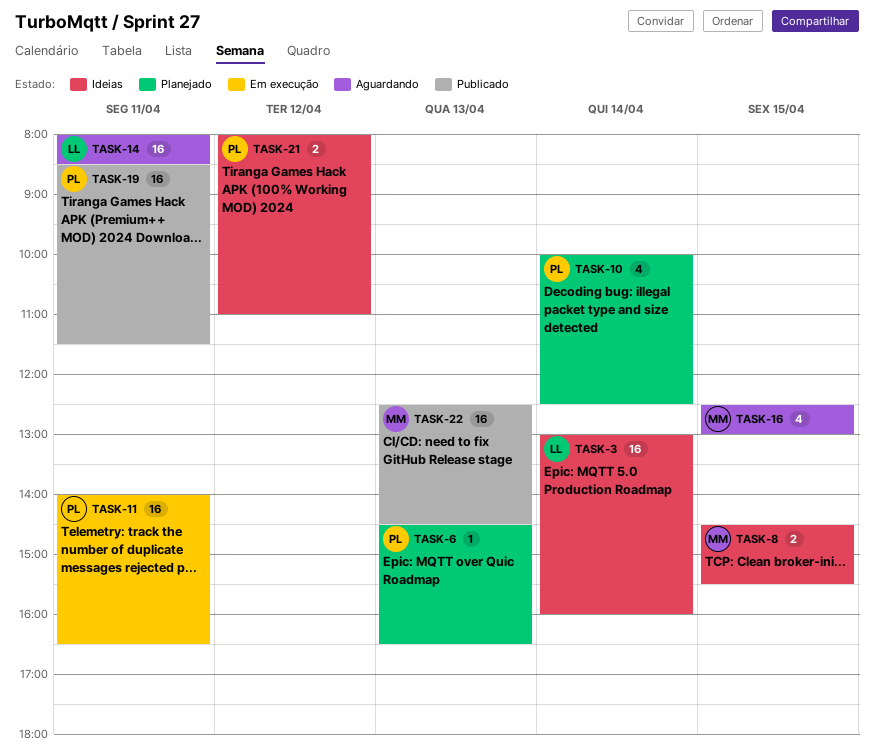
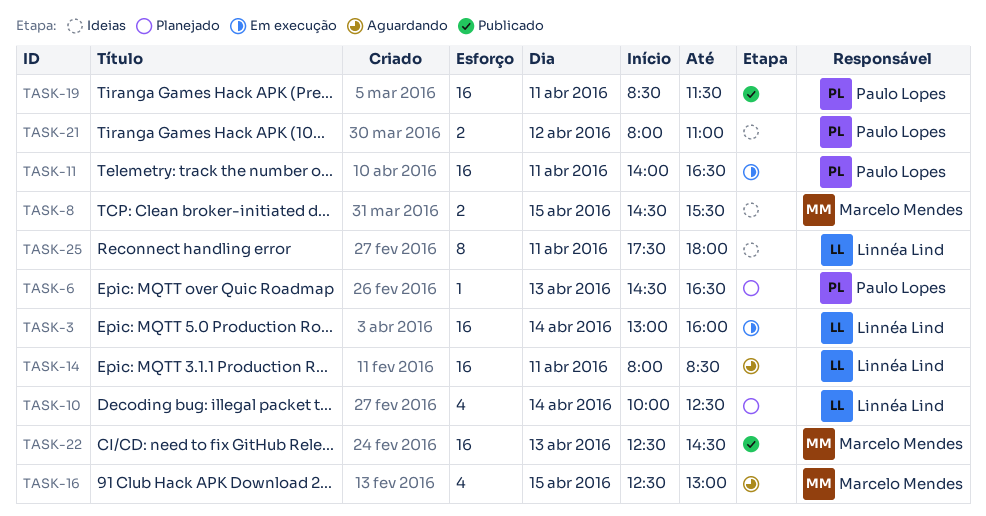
TASK-3, status: Ideias -> Em execução
TASK-10, owner: Paulo Lopes -> Linnéa Lind
TASK-25: none -> present

